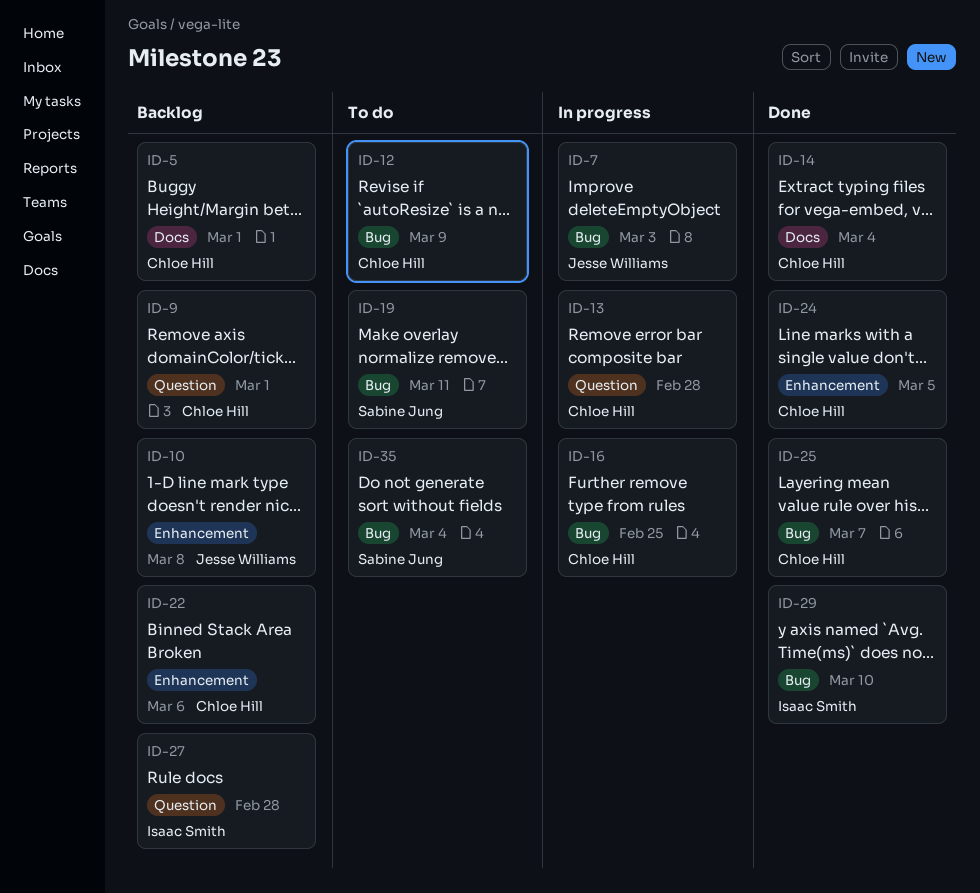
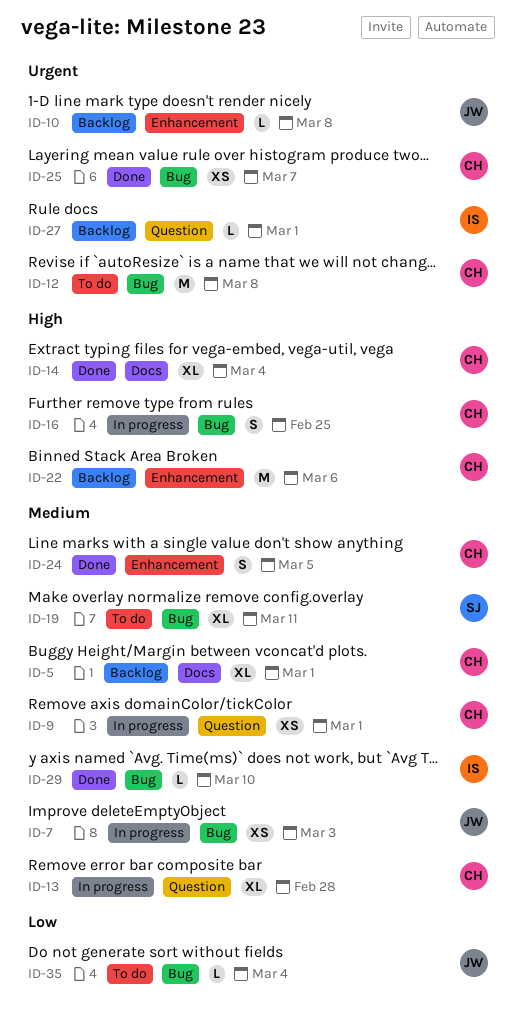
ID-9, status: Backlog -> In progress
ID-12, due: Mar 9 -> Mar 8
ID-27, due: Feb 28 -> Mar 1
ID-35, owner: Sabine Jung -> Jesse Williams

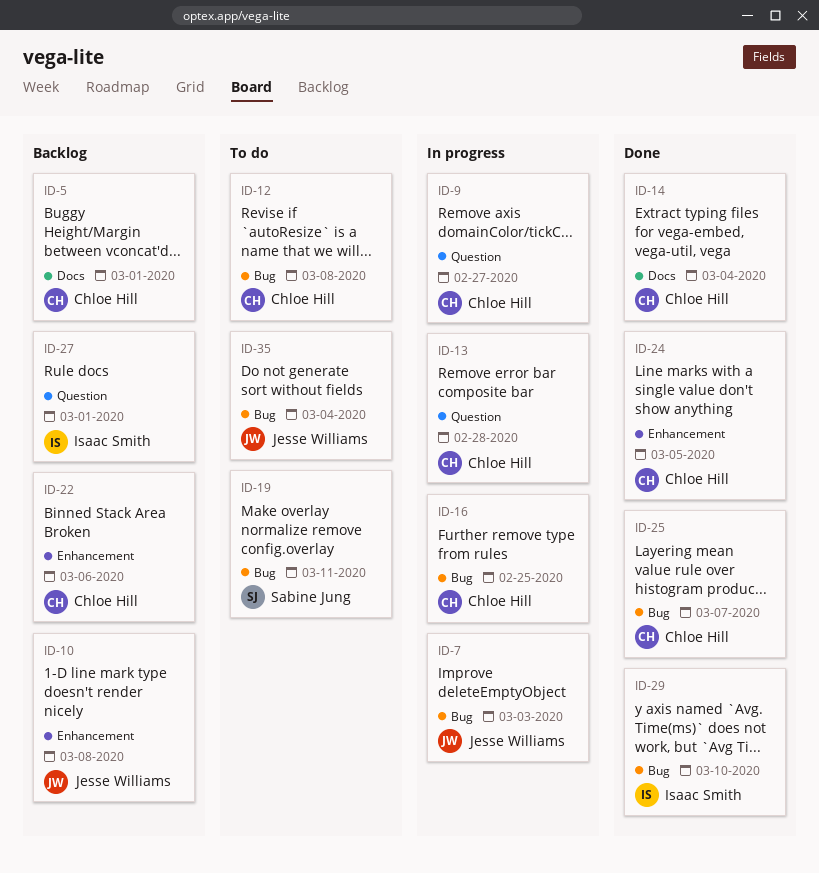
ID-9, due: Mar 1 -> Feb 27

